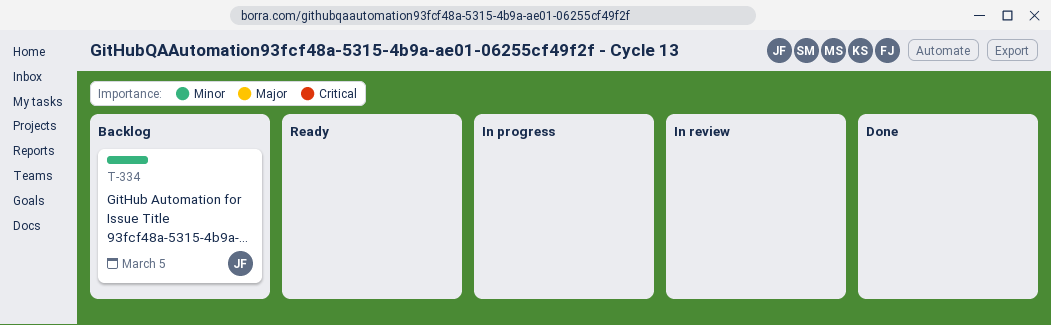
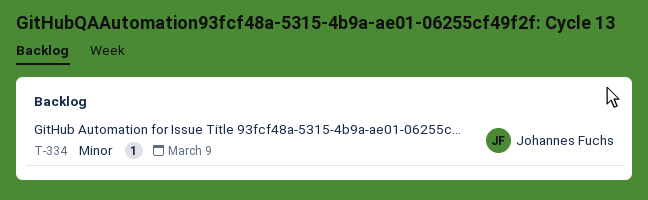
T-334, due: Mar 5 -> Mar 9

